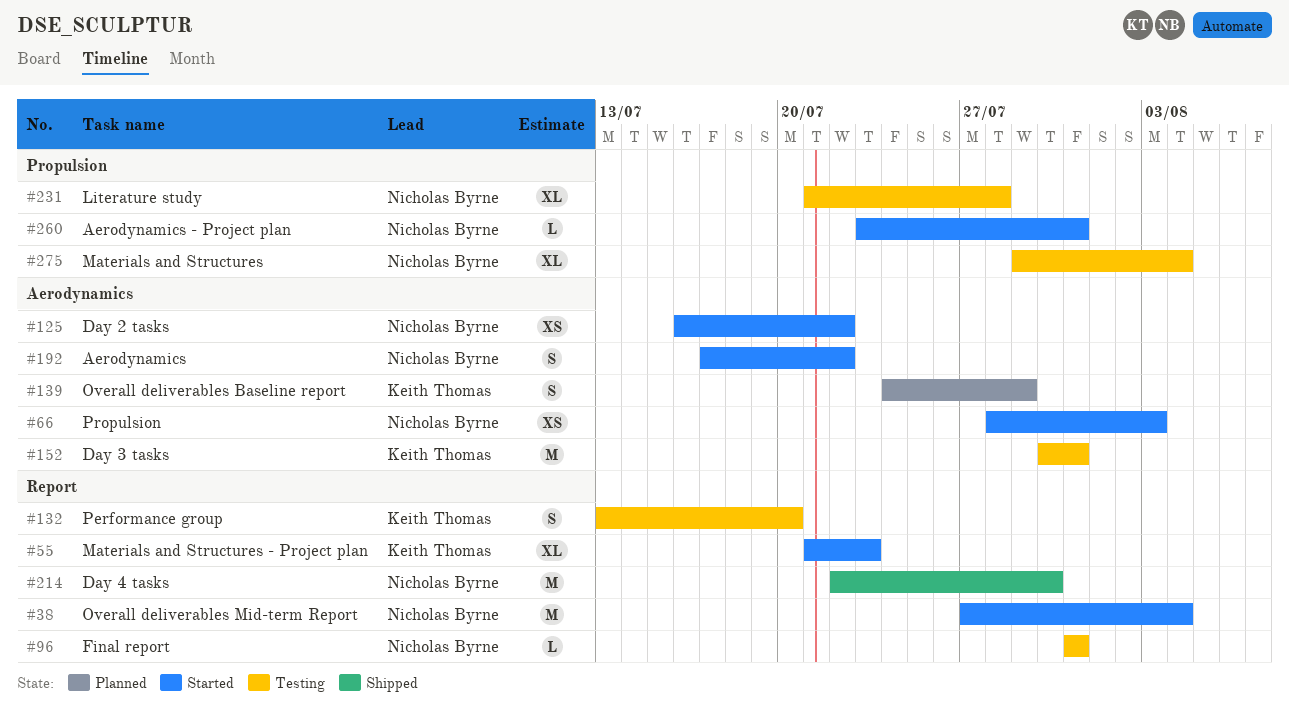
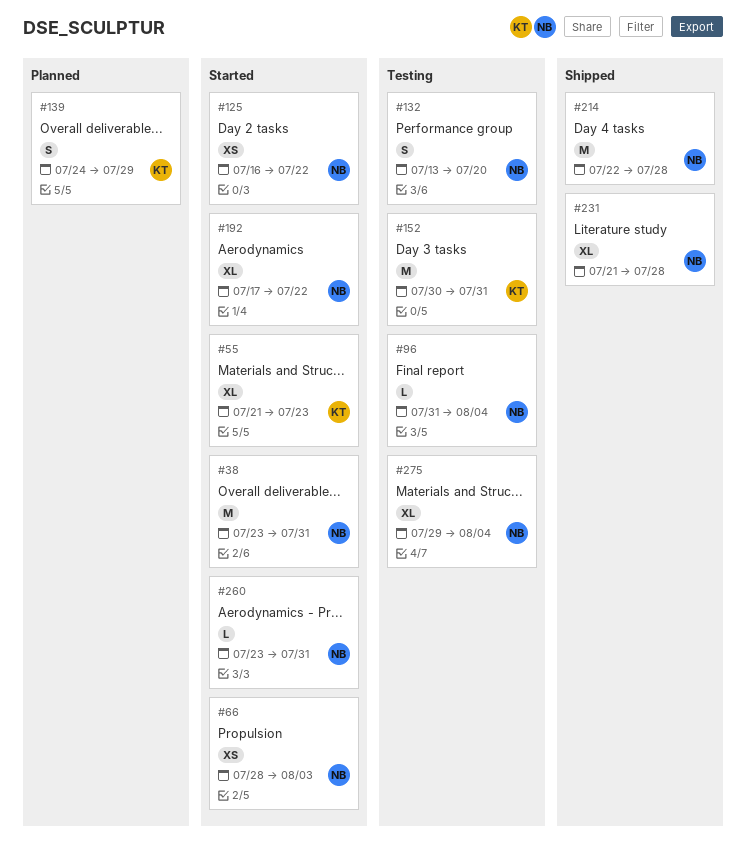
#38, start: Jul 27 -> Jul 23
#38, due: Aug 4 -> Jul 31
#96, due: Jul 31 -> Aug 4
#132, owner: Keith Thomas -> Nicholas Byrne
#192, estimate: S -> XL
#214, due: Jul 30 -> Jul 28
#231, status: Testing -> Shipped

